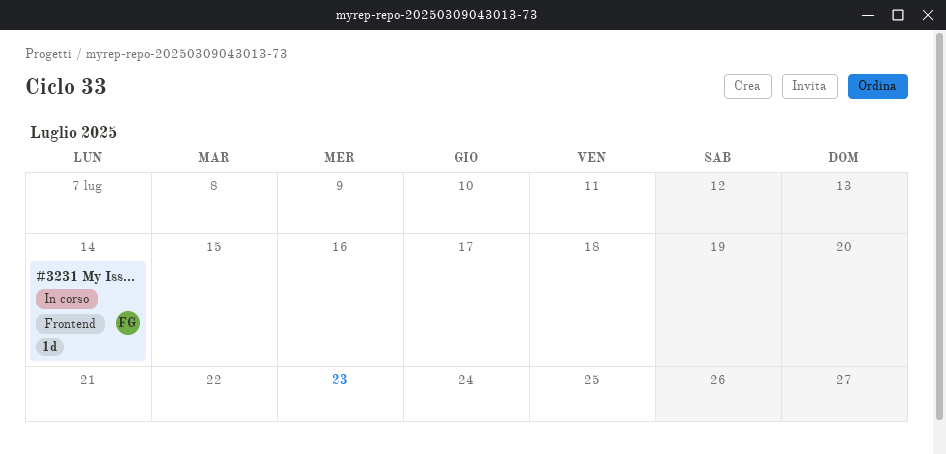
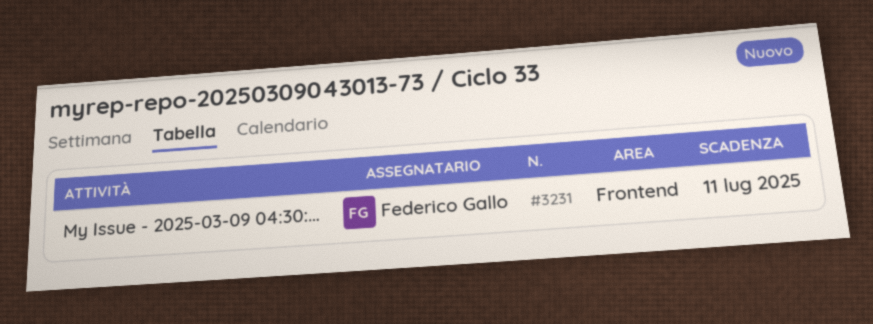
#3231, due: Jul 14 -> Jul 11

